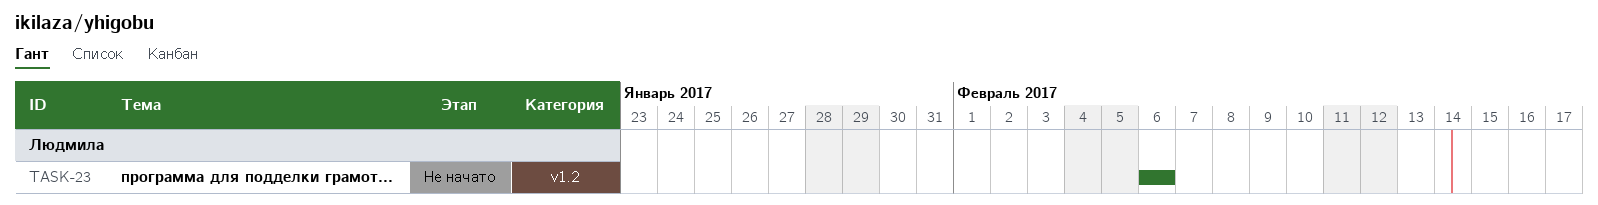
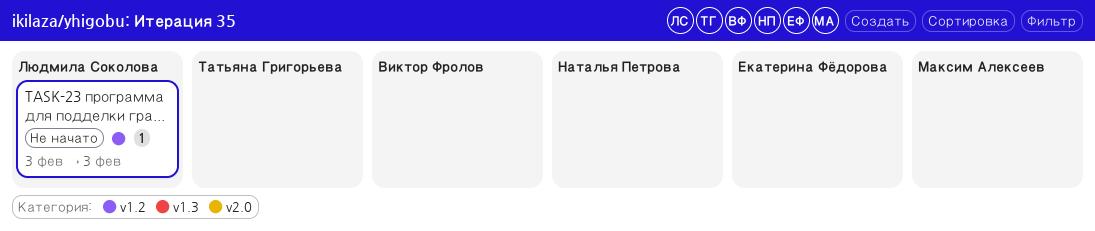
TASK-23, start: Feb 6 -> Feb 3
TASK-23, due: Feb 6 -> Feb 3

